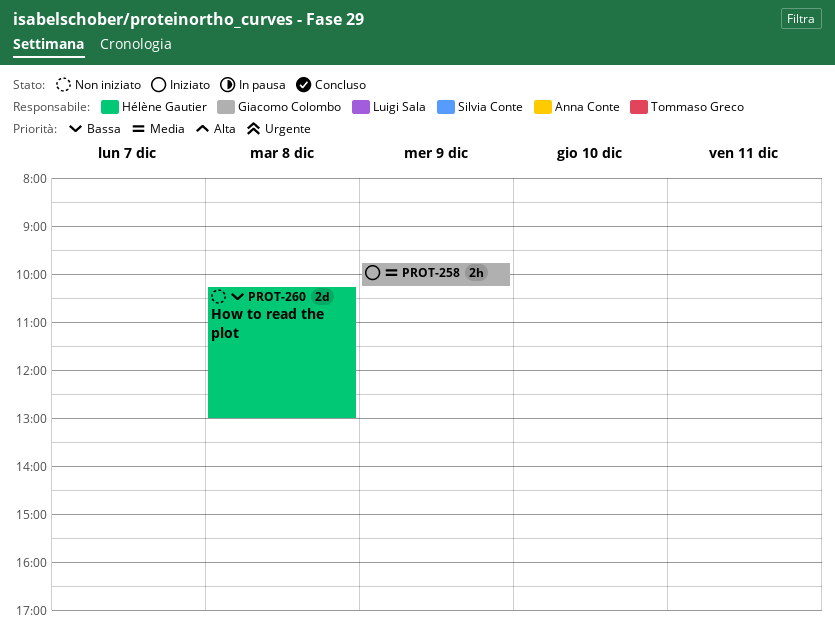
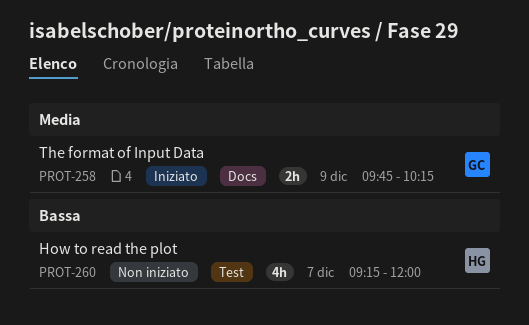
PROT-260, estimate: 2d -> 4h
PROT-260, day: Dec 8 -> Dec 7
PROT-260, begins: 10:15 -> 09:15
PROT-260, ends: 13:00 -> 12:00

